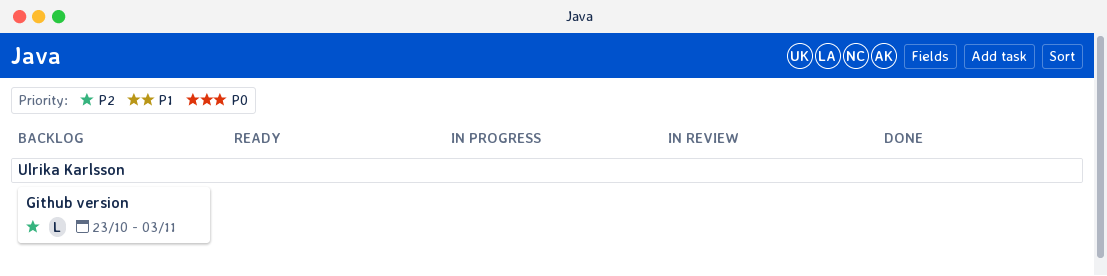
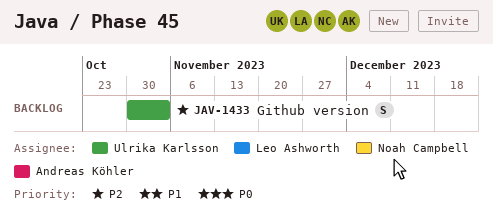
Github version, estimate: L -> S
Github version, start: Oct 23 -> Oct 30

